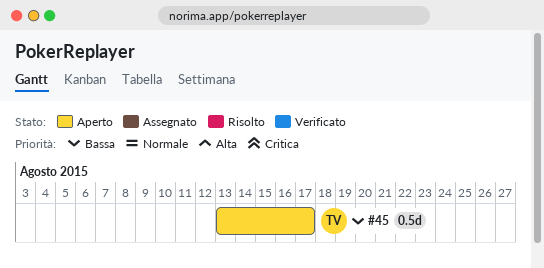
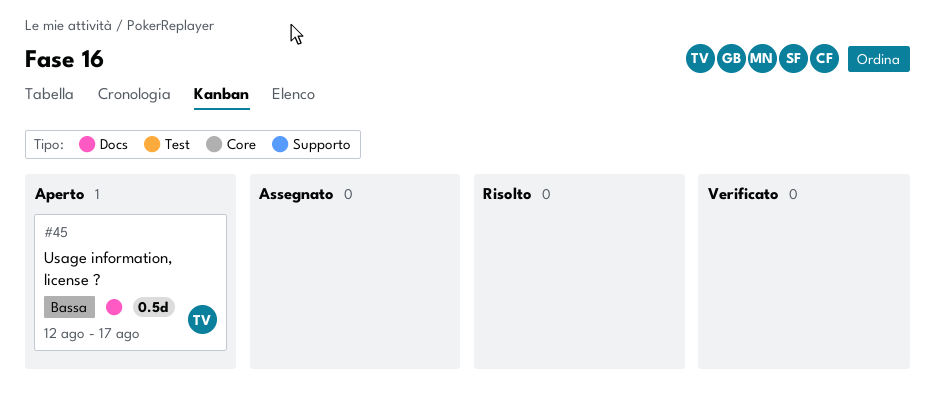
#45, start: Aug 13 -> Aug 12

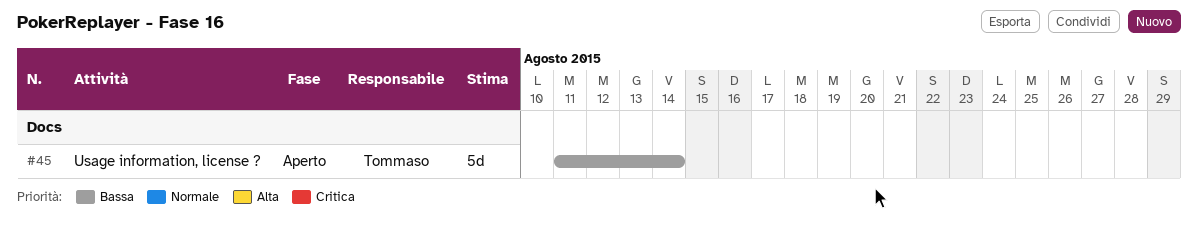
#45, estimate: 0.5d -> 5d
#45, start: Aug 12 -> Aug 11
#45, due: Aug 17 -> Aug 14

